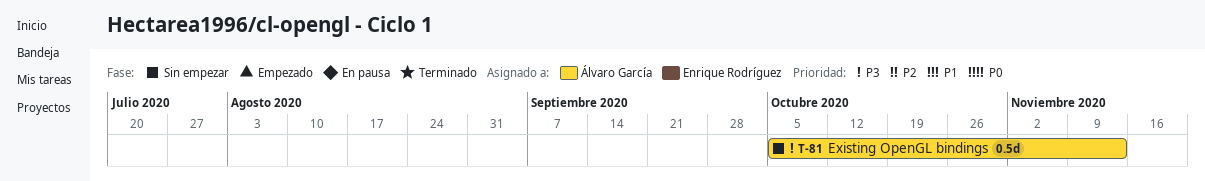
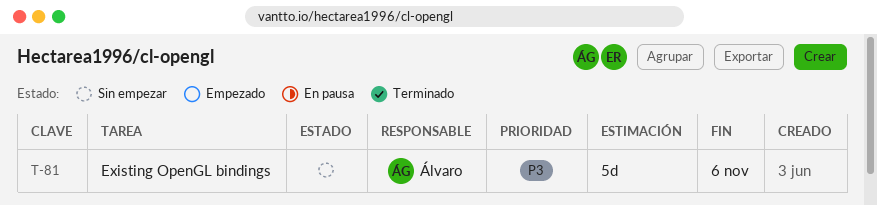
T-81, estimate: 0.5d -> 5d
T-81, due: Nov 13 -> Nov 6

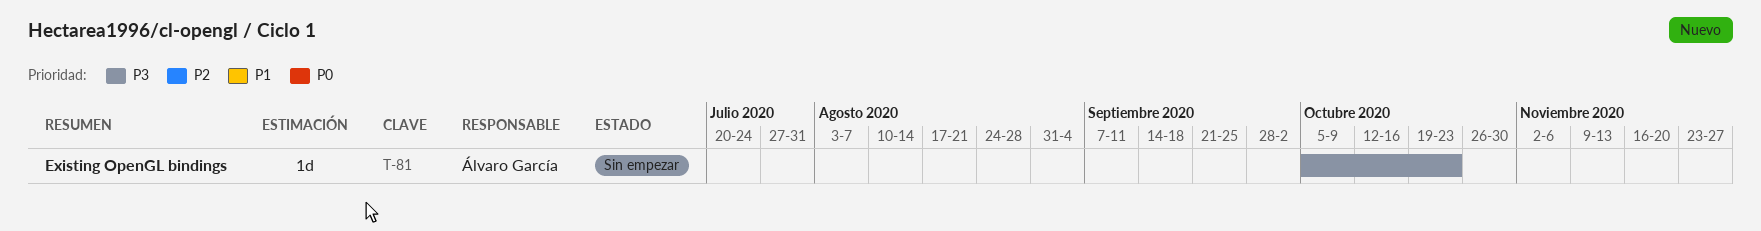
T-81, estimate: 5d -> 1d
T-81, due: Nov 6 -> Oct 23

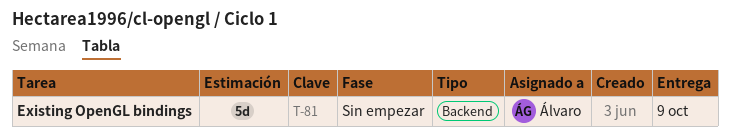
T-81, estimate: 1d -> 5d
T-81, due: Oct 23 -> Oct 9

